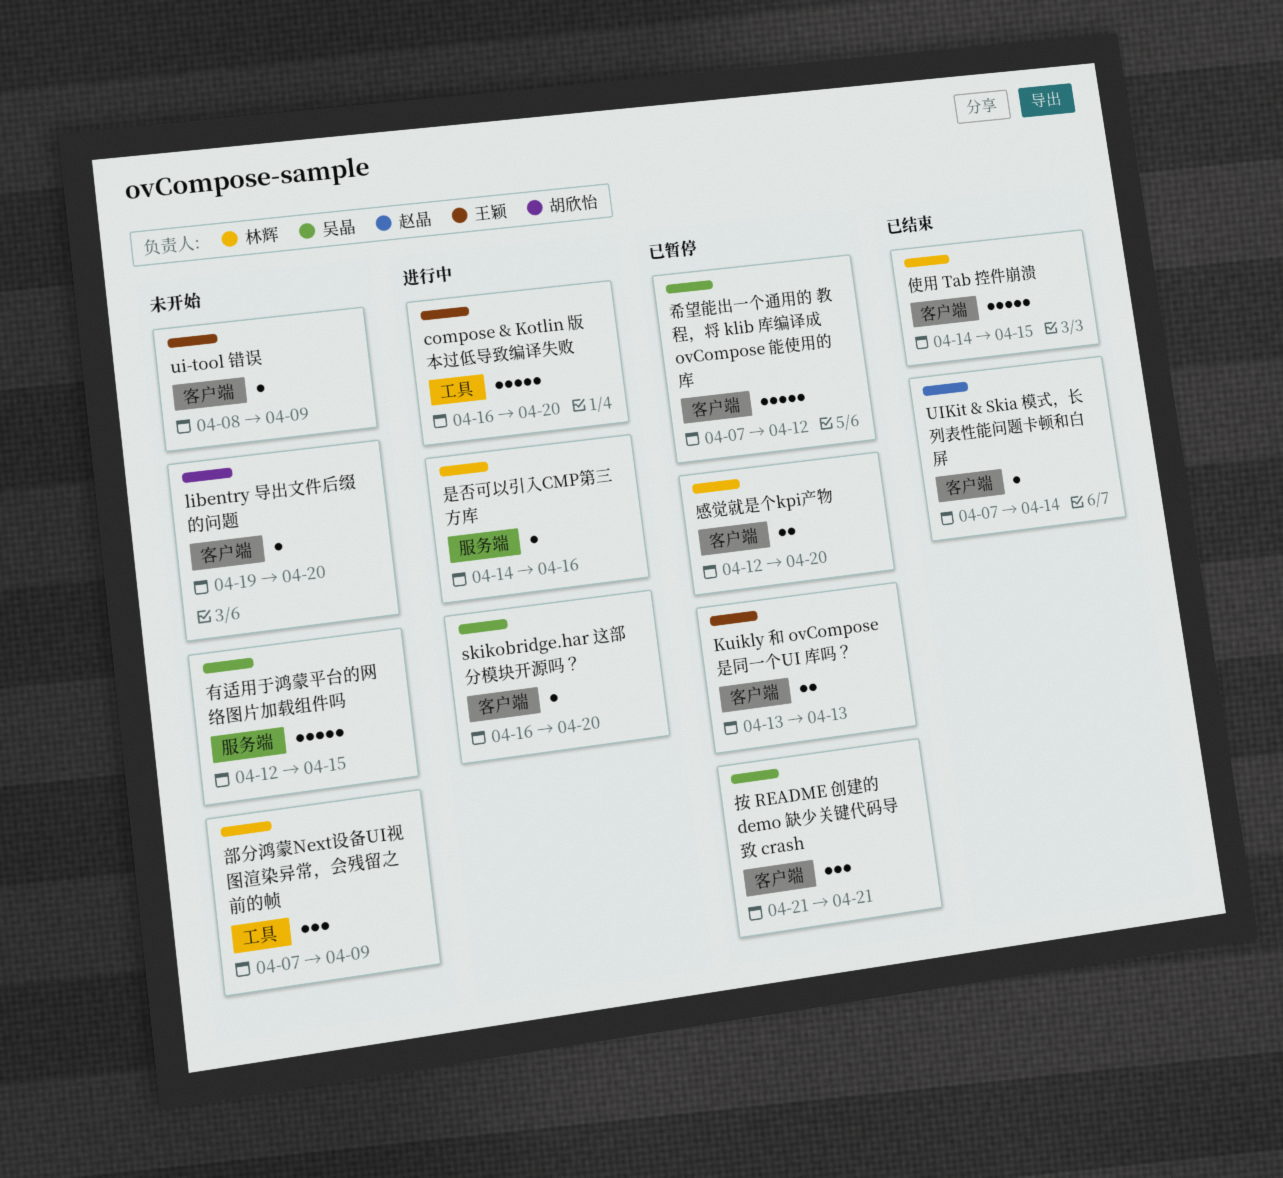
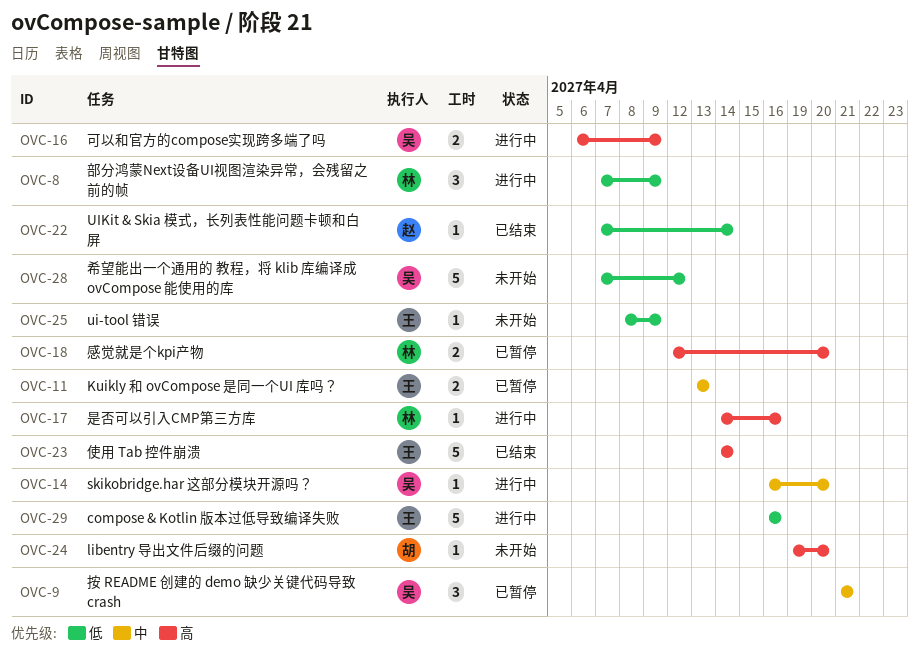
compose & Kotlin 版本过低导致编译失败, due: Apr 20 -> Apr 16
使用 Tab 控件崩溃, owner: 林辉 -> 王颖
使用 Tab 控件崩溃, due: Apr 15 -> Apr 14
可以和官方的compose实现跨多端了吗: none -> present
希望能出一个通用的 教程，将 klib 库编译成 ovCompose 能使用的库, status: 已暂停 -> 未开始
有适用于鸿蒙平台的网络图片加载组件吗: present -> none
部分鸿蒙Next设备UI视图渲染异常，会残留之前的帧, status: 未开始 -> 进行中

